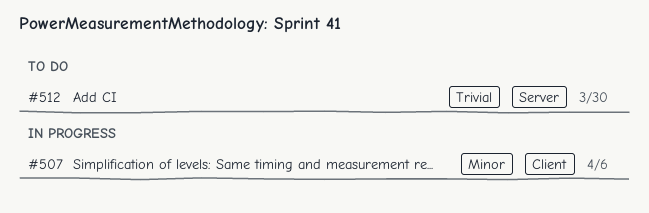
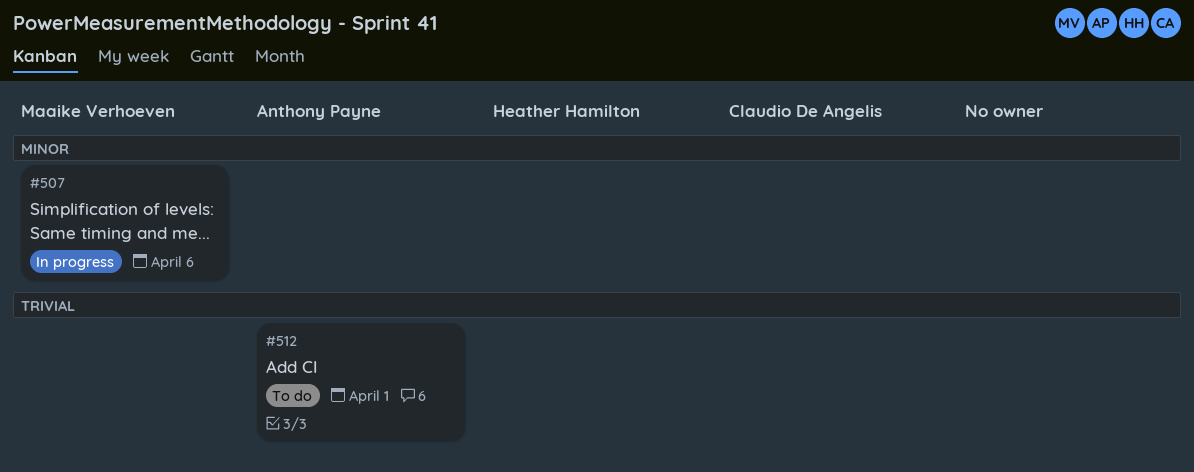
#512, due: Mar 30 -> Apr 1

